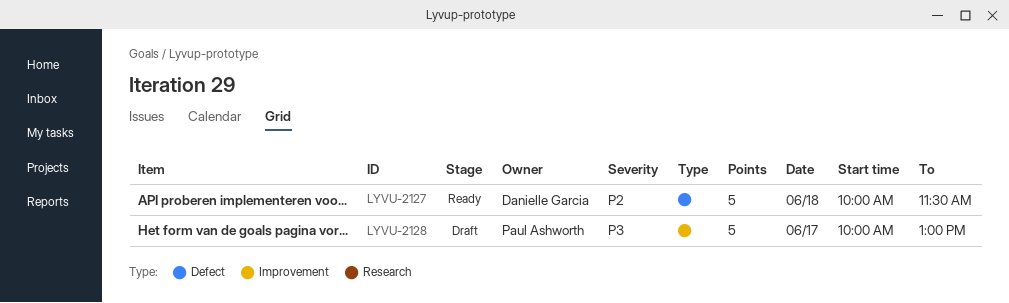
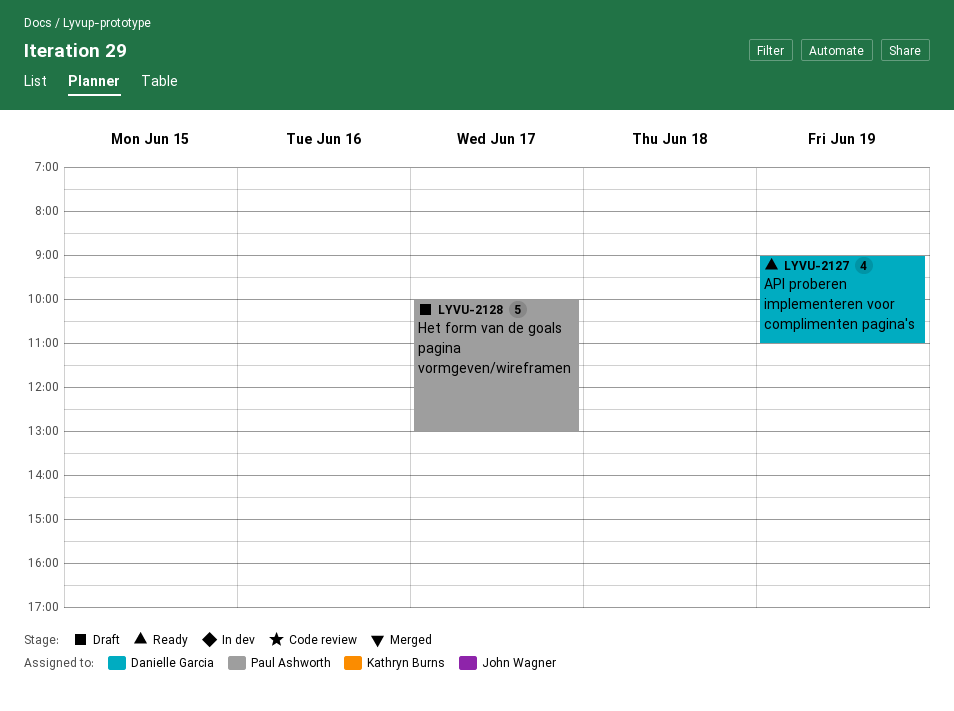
LYVU-2127, estimate: 5 -> 4
LYVU-2127, day: Jun 18 -> Jun 19
LYVU-2127, begins: 10:00 -> 09:00
LYVU-2127, ends: 11:30 -> 11:00

